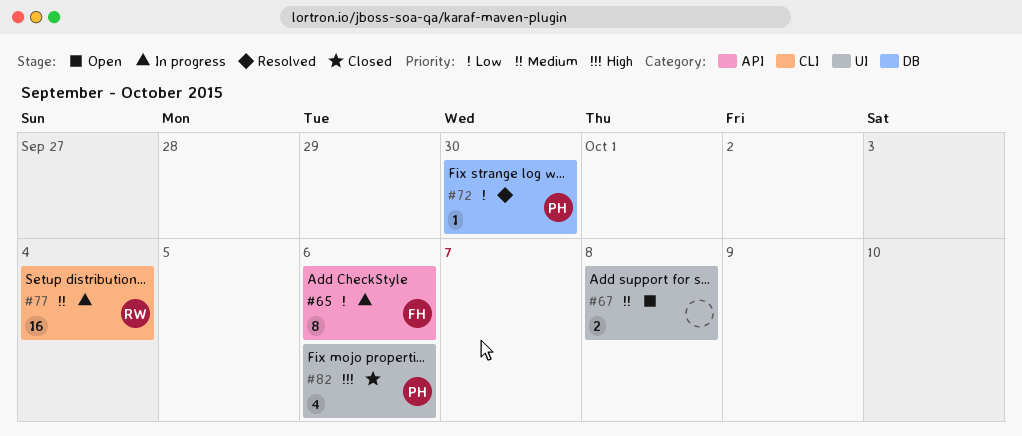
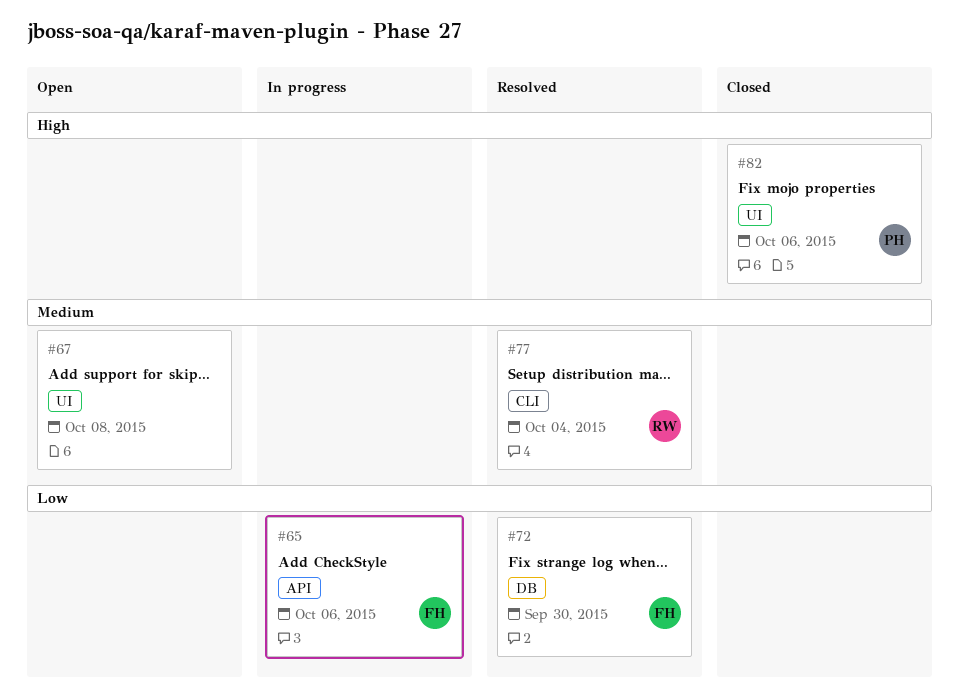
#72, owner: PH -> FH
#77, status: In progress -> Resolved

